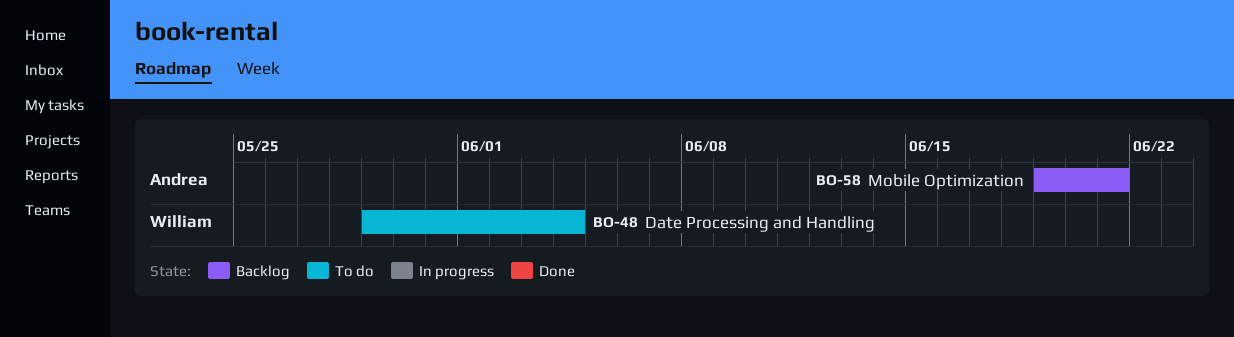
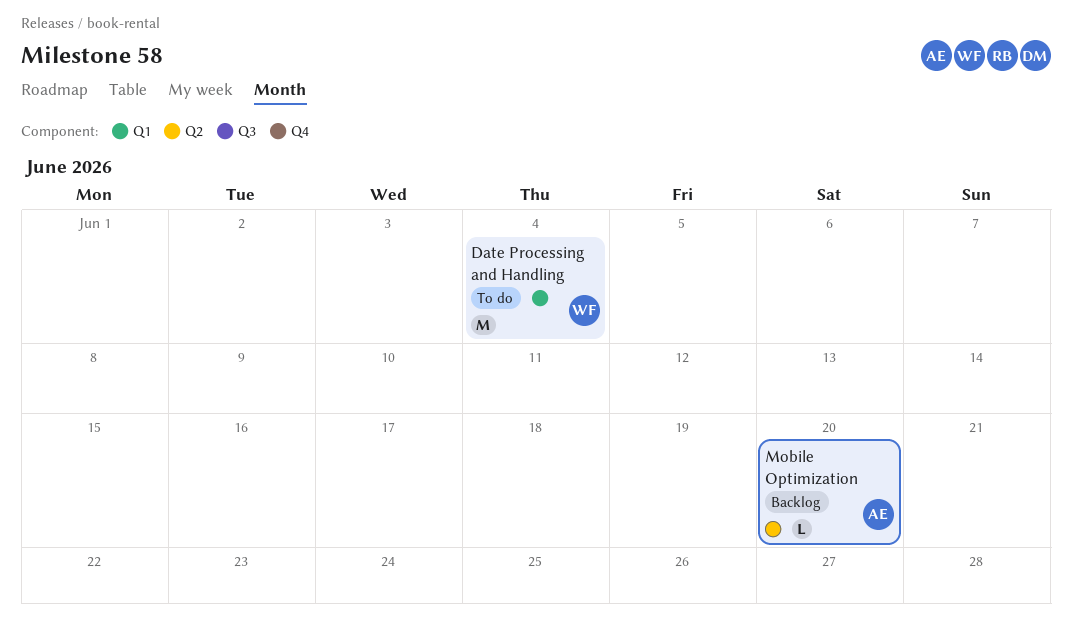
Mobile Optimization, due: Jun 21 -> Jun 20

